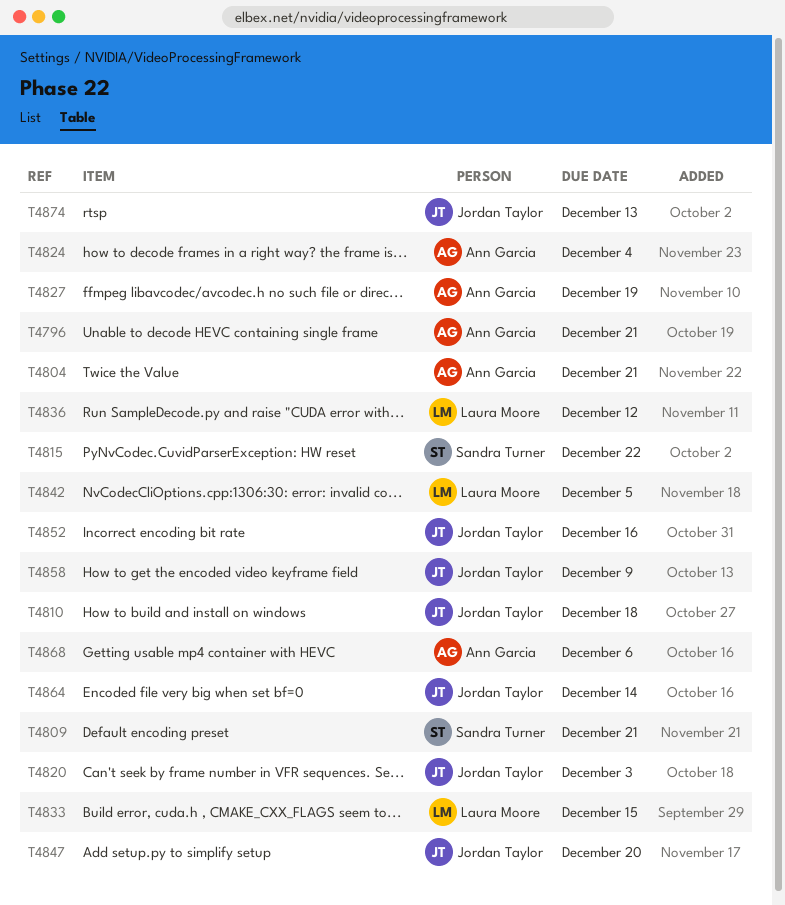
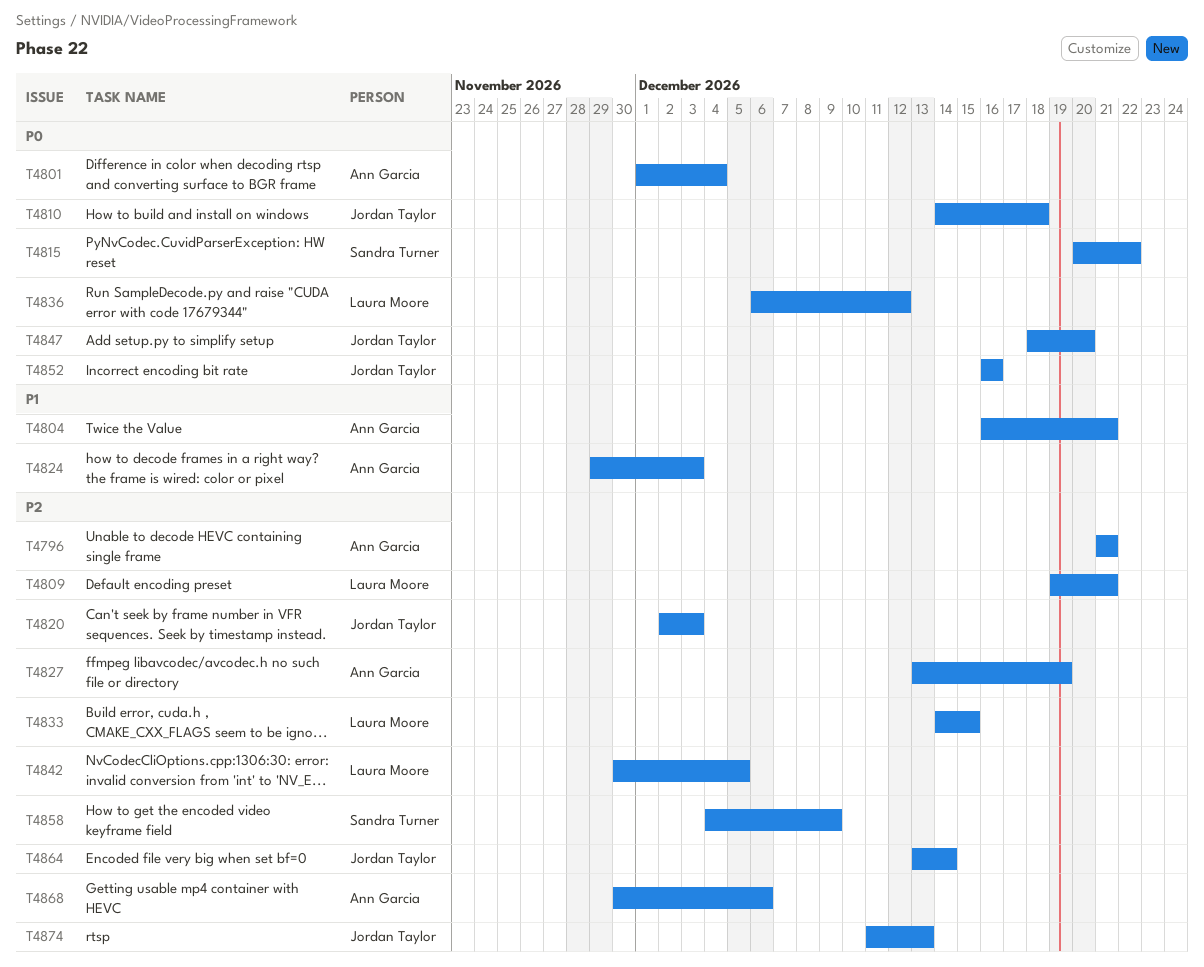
T4801: none -> present
T4809, owner: Sandra Turner -> Laura Moore
T4824, due: Dec 4 -> Dec 3
T4858, owner: Jordan Taylor -> Sandra Turner

